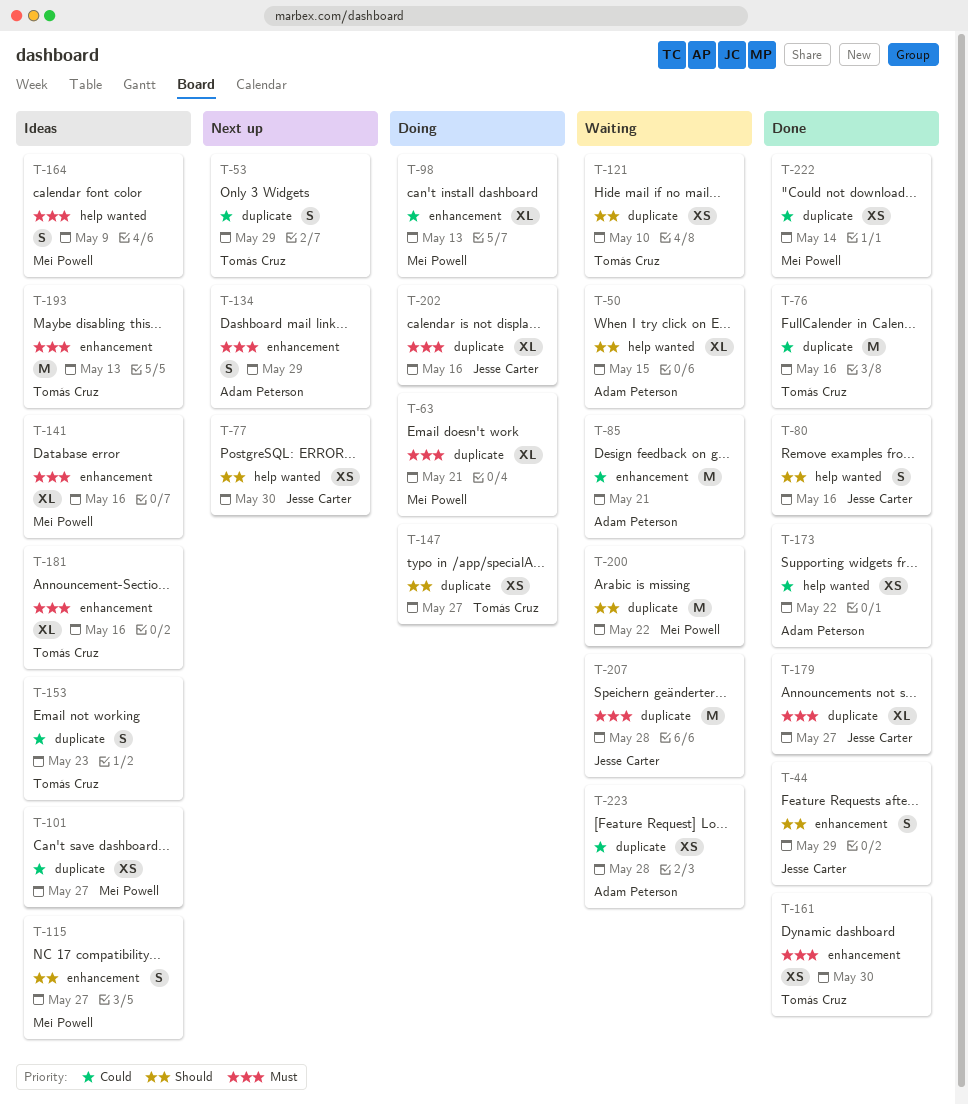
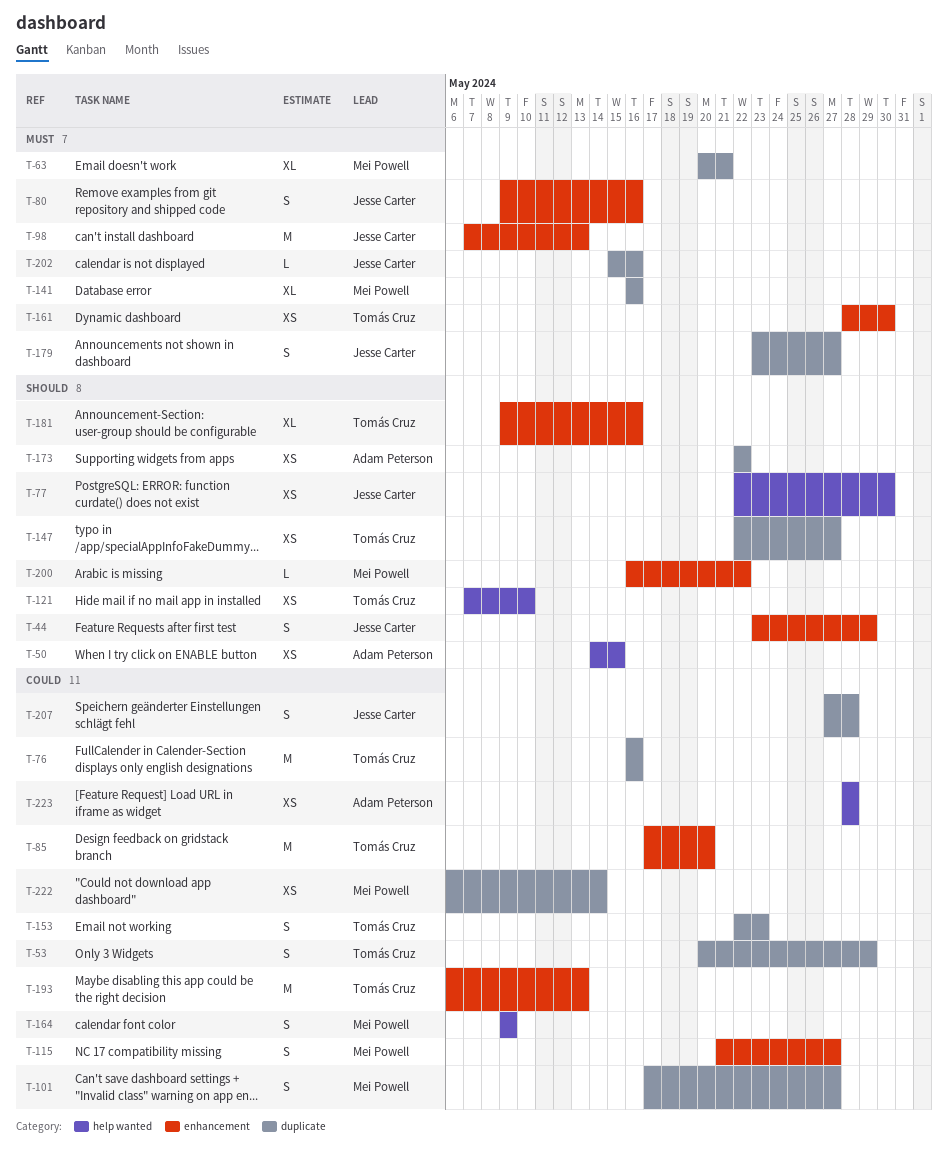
T-50, estimate: XL -> XS
T-80, priority: Should -> Must
T-80, label: help wanted -> enhancement
T-85, owner: Adam Peterson -> Tomás Cruz
T-85, due: May 21 -> May 20
T-98, owner: Mei Powell -> Jesse Carter
T-98, priority: Could -> Must
T-98, estimate: XL -> M
T-101, estimate: XS -> S
T-115, priority: Should -> Could
T-121, label: duplicate -> help wanted
T-134: present -> none
T-141, label: enhancement -> duplicate
T-164, priority: Must -> Could
T-173, priority: Could -> Should
T-173, label: help wanted -> duplicate
T-179, estimate: XL -> S
T-181, priority: Must -> Should
T-193, priority: Must -> Could
T-200, label: duplicate -> enhancement
T-200, estimate: M -> L
T-202, estimate: XL -> L
T-207, priority: Must -> Could
T-207, estimate: M -> S
T-223, label: duplicate -> help wanted

